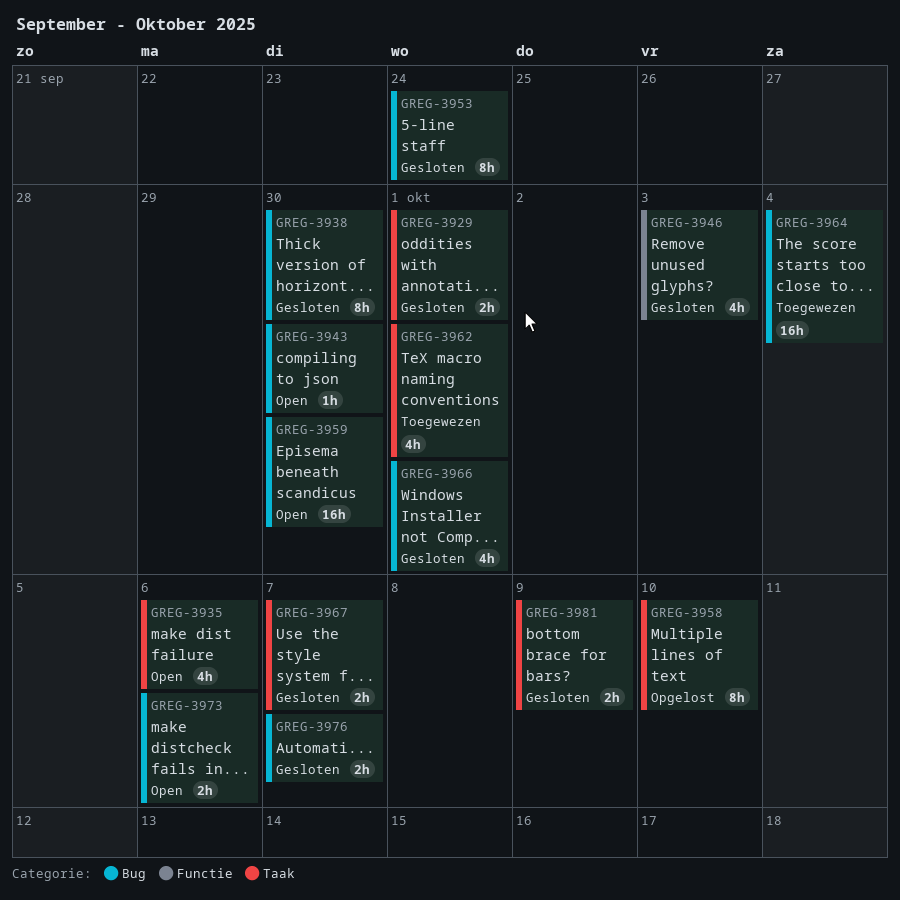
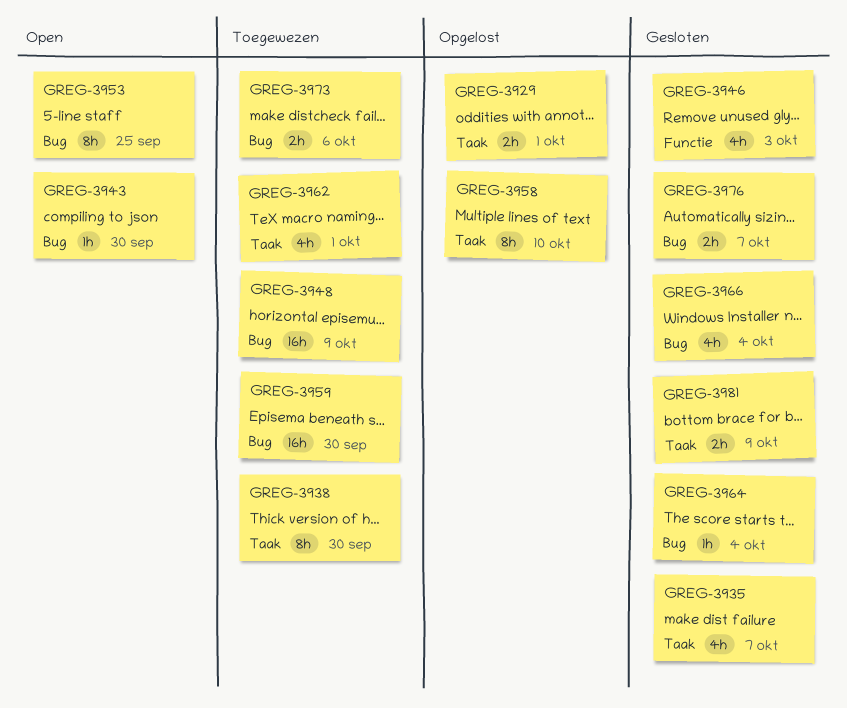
GREG-3929, status: Gesloten -> Opgelost
GREG-3935, status: Open -> Gesloten
GREG-3935, due: Oct 6 -> Oct 7
GREG-3938, status: Gesloten -> Toegewezen
GREG-3938, label: Bug -> Taak
GREG-3948: none -> present
GREG-3953, status: Gesloten -> Open
GREG-3953, due: Sep 24 -> Sep 25
GREG-3959, status: Open -> Toegewezen
GREG-3964, status: Toegewezen -> Gesloten
GREG-3964, estimate: 16h -> 1h
GREG-3966, due: Oct 1 -> Oct 4
GREG-3967: present -> none
GREG-3973, status: Open -> Toegewezen

